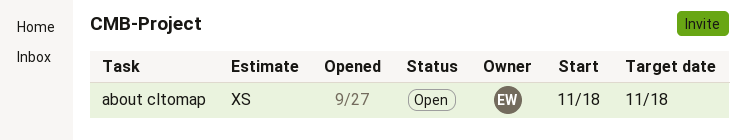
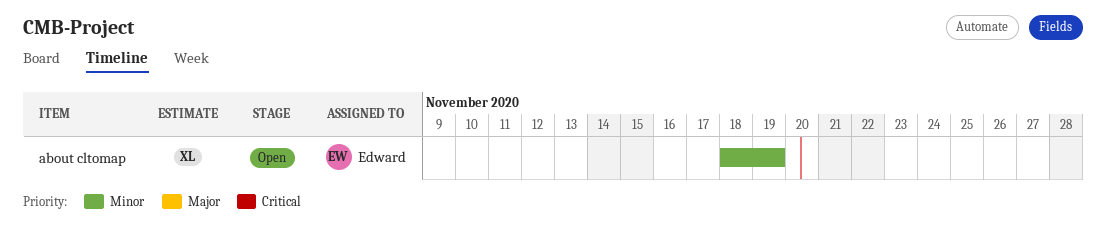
about cltomap, estimate: XS -> XL
about cltomap, due: Nov 18 -> Nov 19

